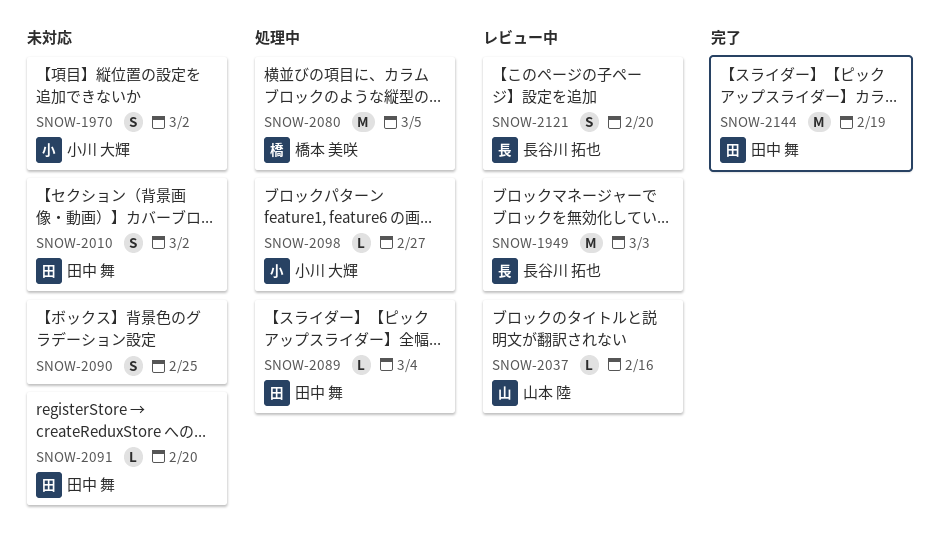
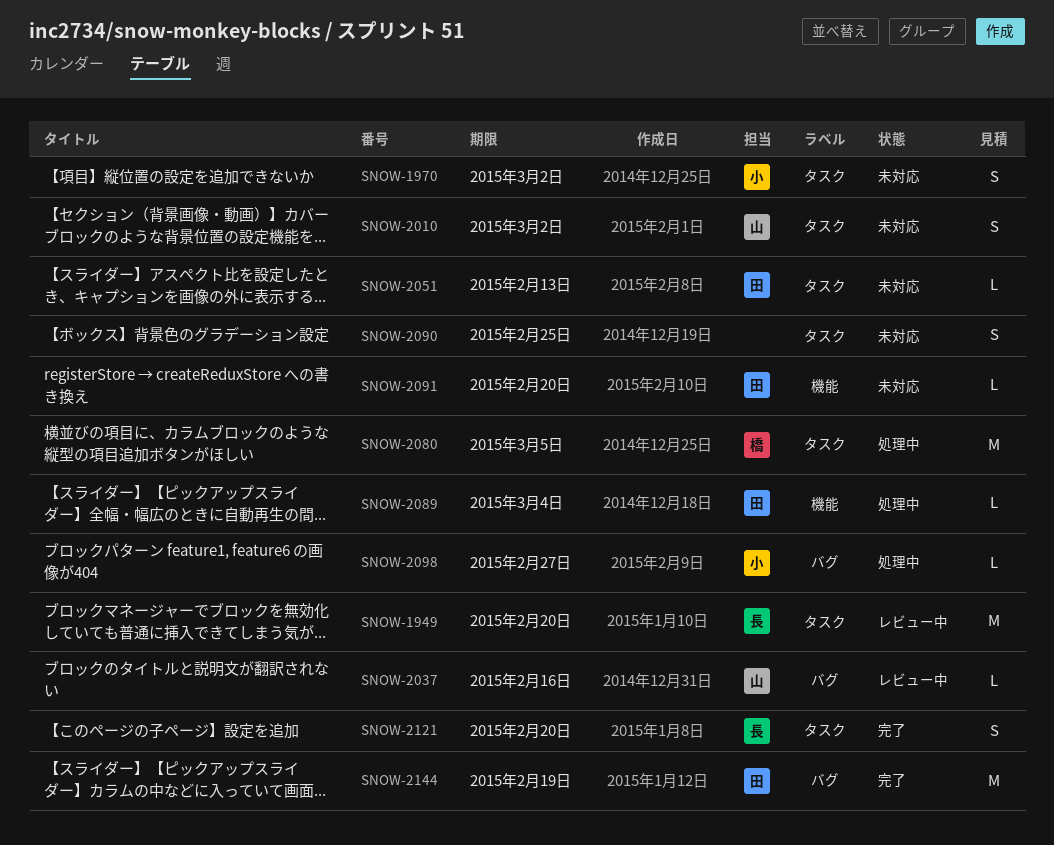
SNOW-1949, due: Mar 3 -> Feb 20
SNOW-2010, owner: 田中 舞 -> 山本 陸
SNOW-2051: none -> present
SNOW-2121, status: レビュー中 -> 完了

